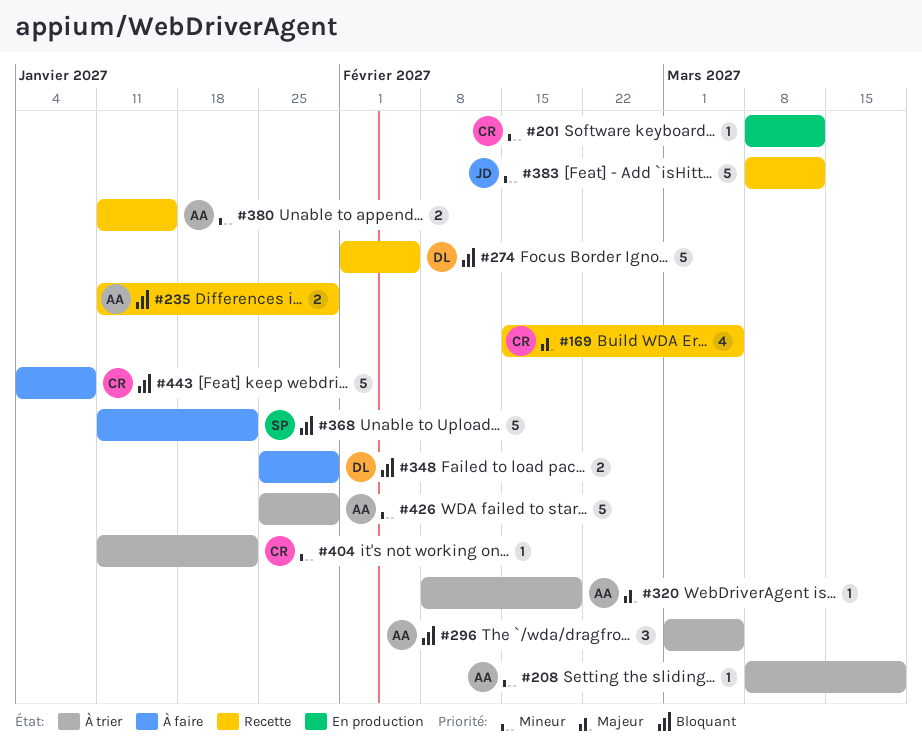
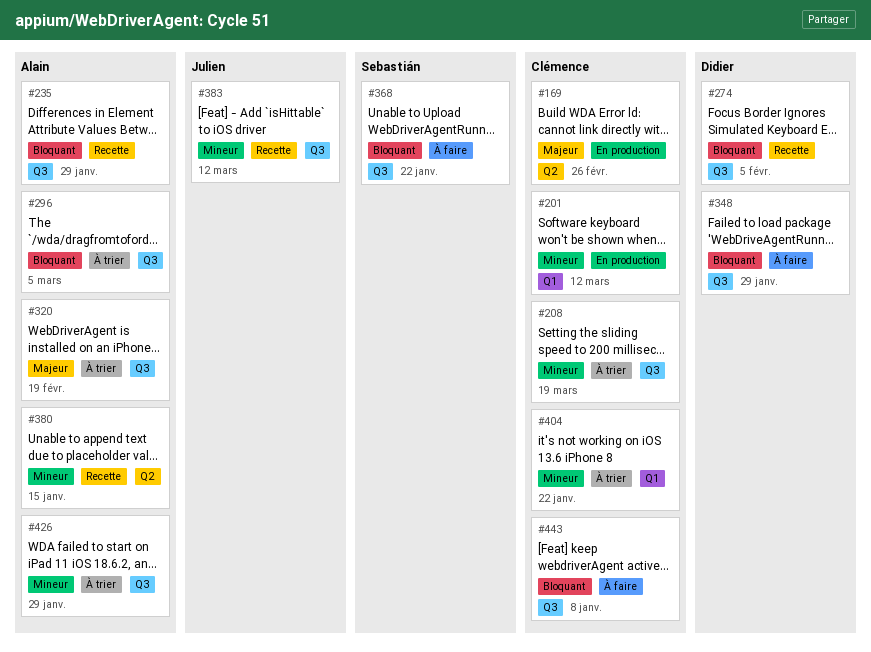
#169, status: Recette -> En production
#169, due: Mar 5 -> Feb 26
#208, owner: Alain -> Clémence

